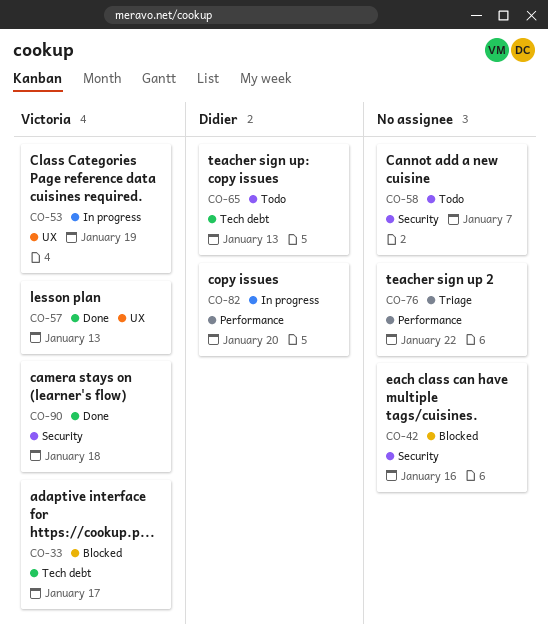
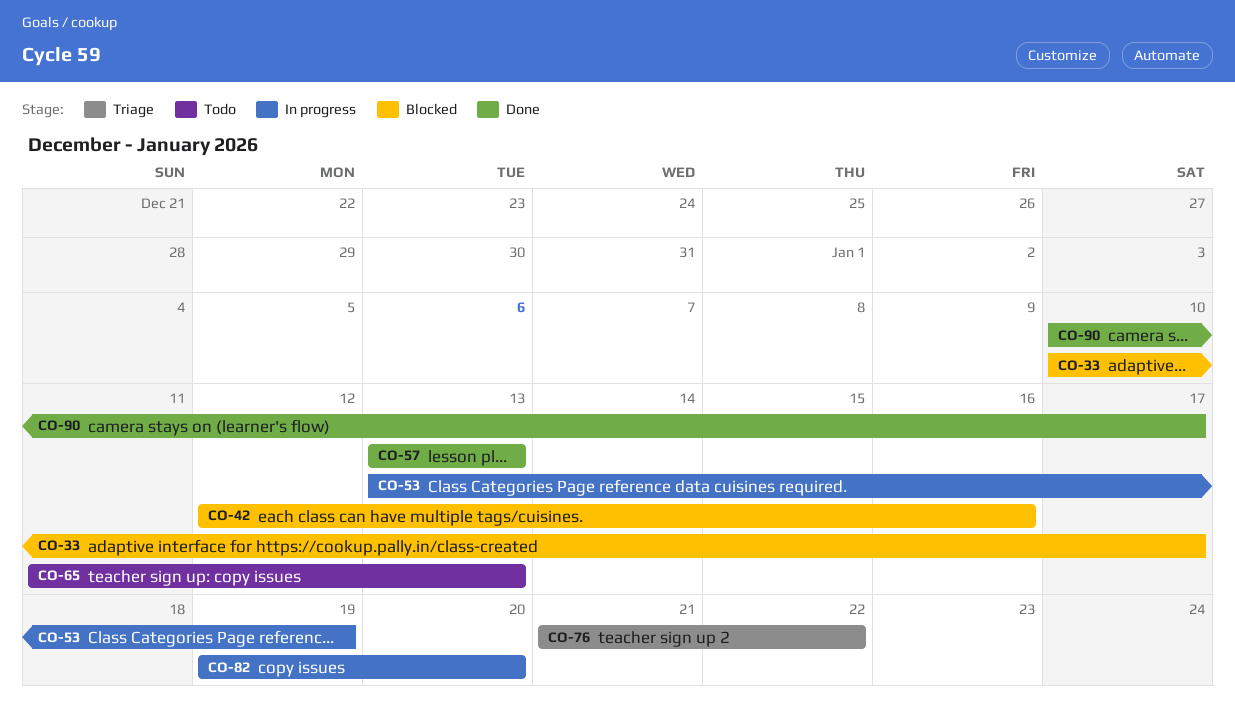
CO-58: present -> none
CO-90, due: Jan 18 -> Jan 17

